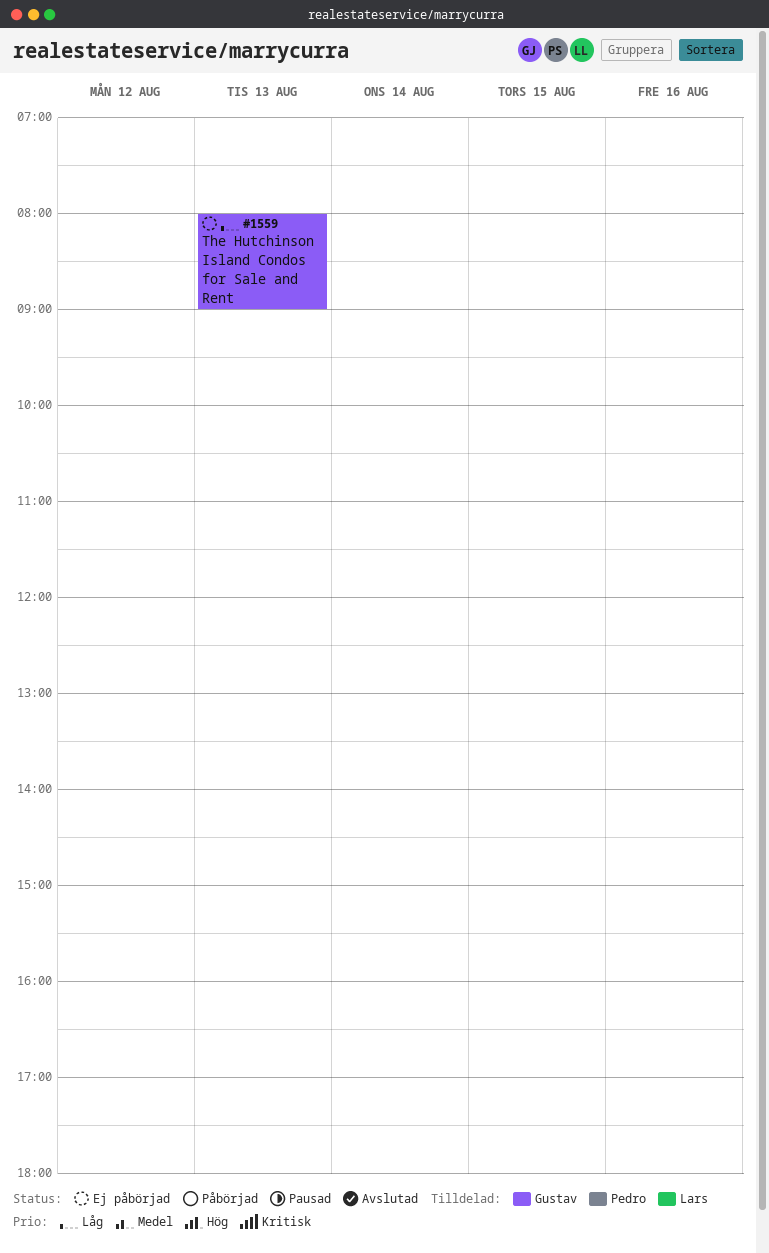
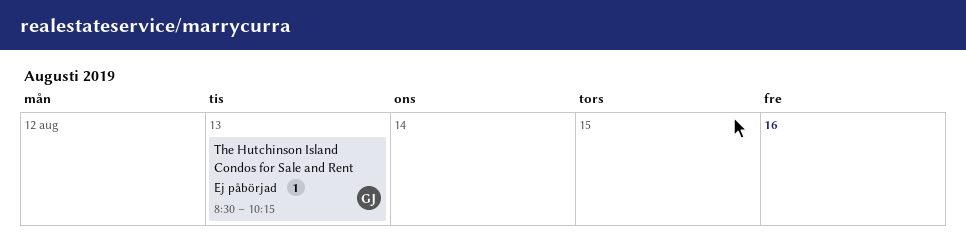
The Hutchinson Island Condos for Sale and Rent, begins: 08:00 -> 08:30
The Hutchinson Island Condos for Sale and Rent, ends: 09:00 -> 10:15

